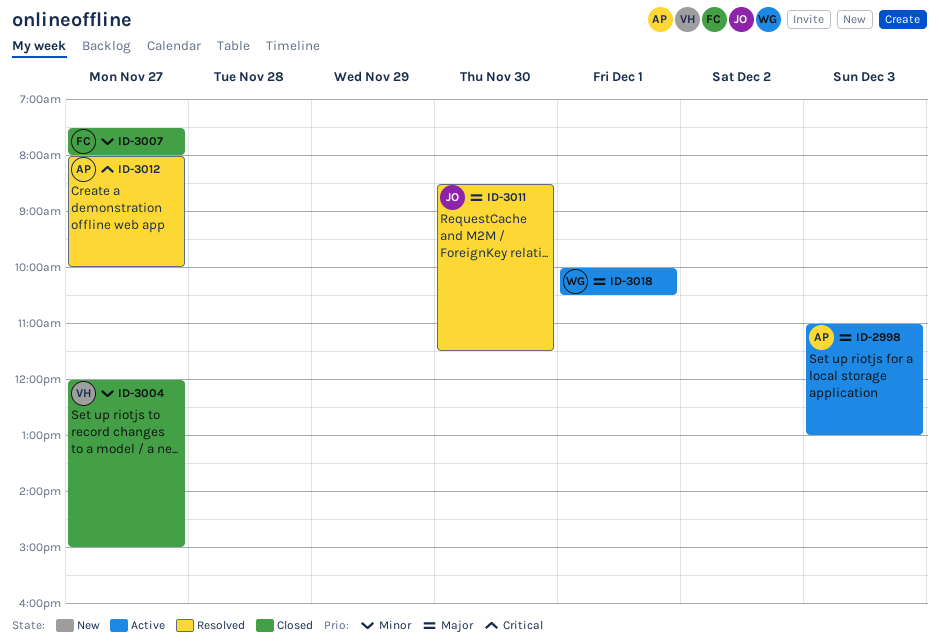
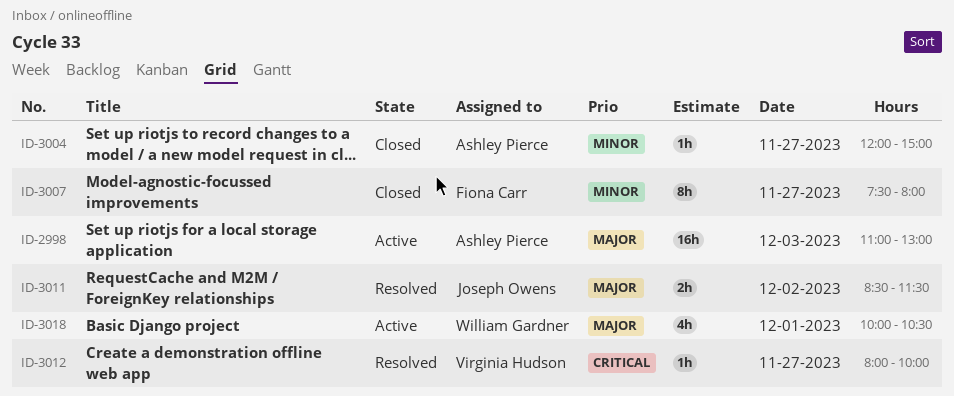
ID-3004, owner: Virginia Hudson -> Ashley Pierce
ID-3011, day: Nov 30 -> Dec 2
ID-3012, owner: Ashley Pierce -> Virginia Hudson

